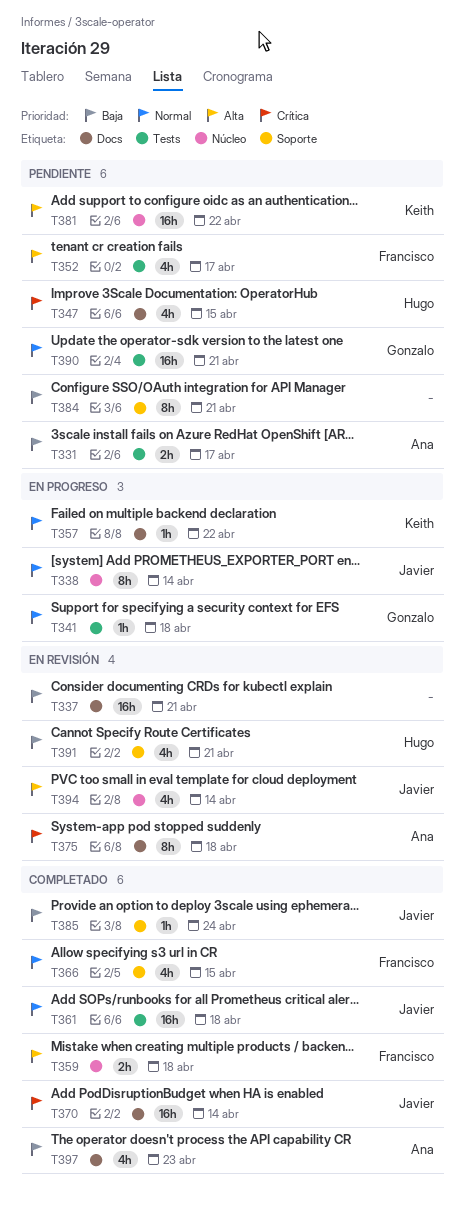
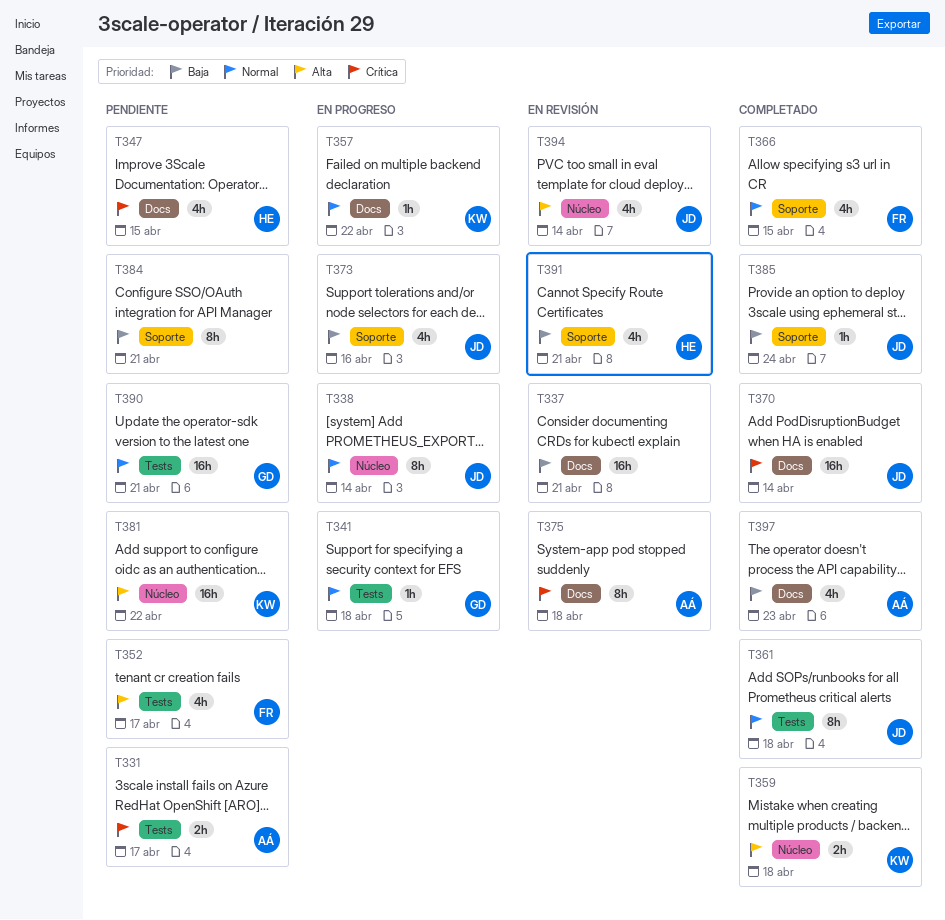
T331, priority: Baja -> Crítica
T359, owner: Francisco -> Keith
T361, estimate: 16h -> 8h
T373: none -> present

